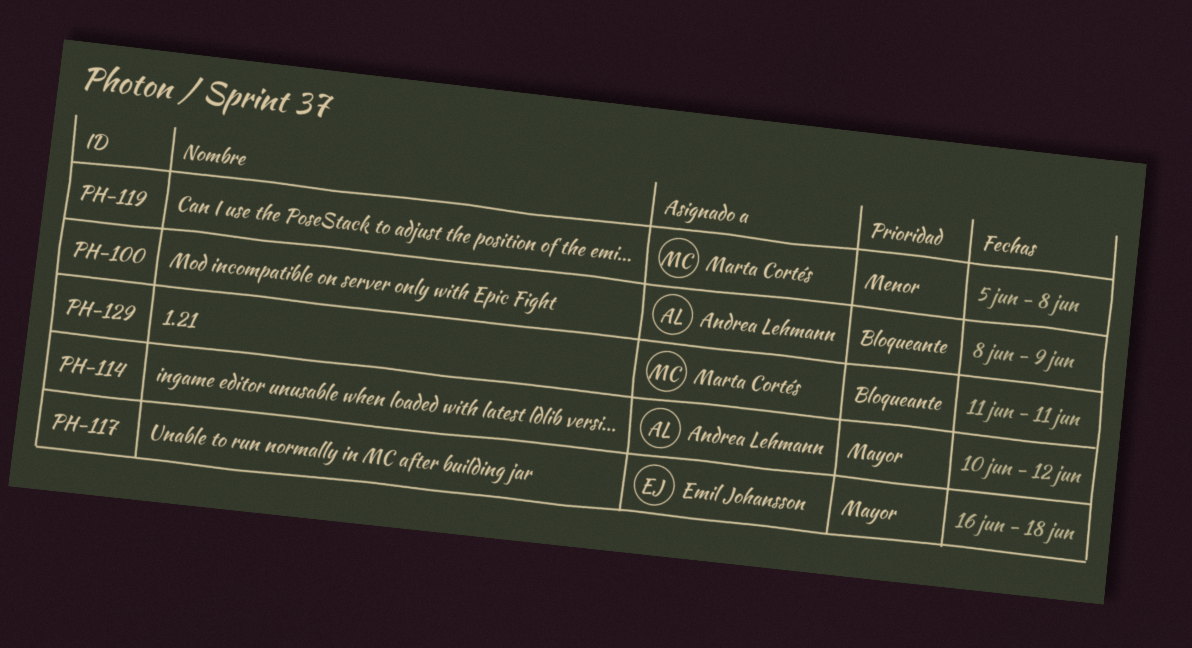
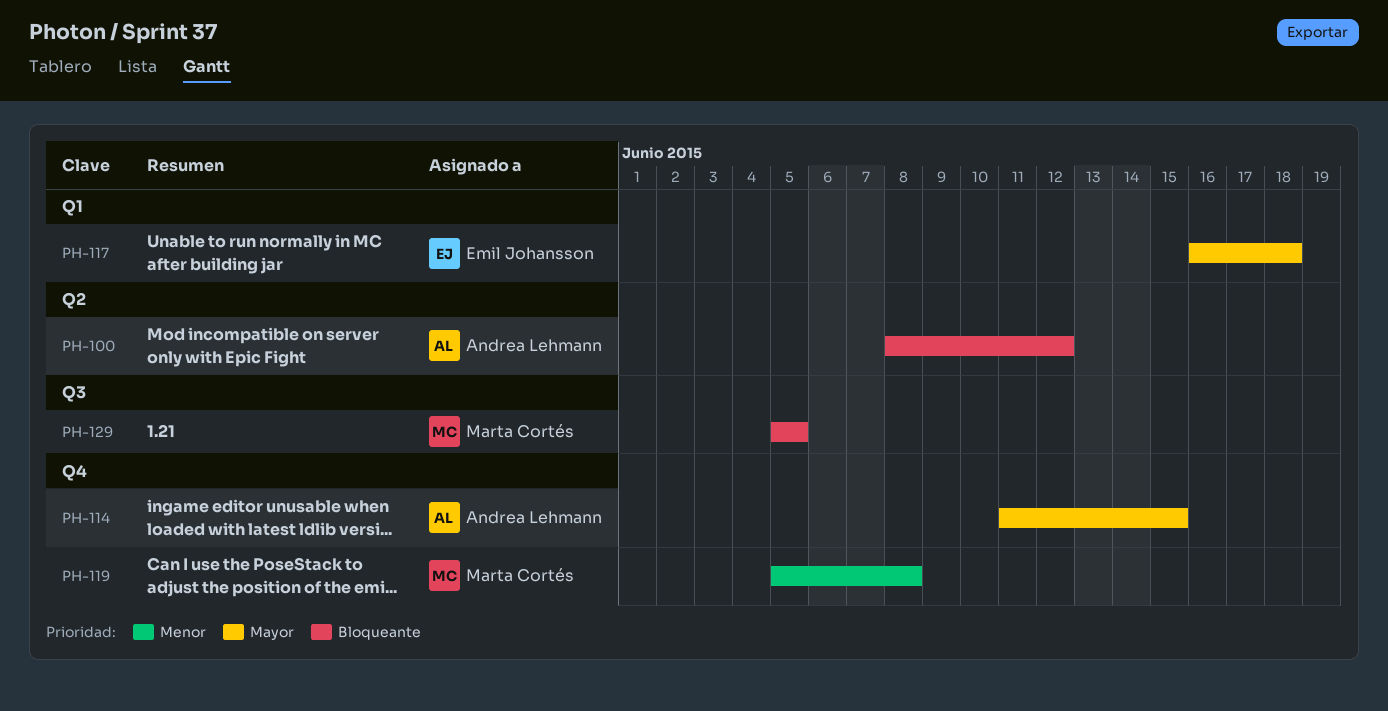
PH-100, due: Jun 9 -> Jun 12
PH-114, start: Jun 10 -> Jun 11
PH-114, due: Jun 12 -> Jun 15
PH-129, start: Jun 11 -> Jun 5
PH-129, due: Jun 11 -> Jun 5

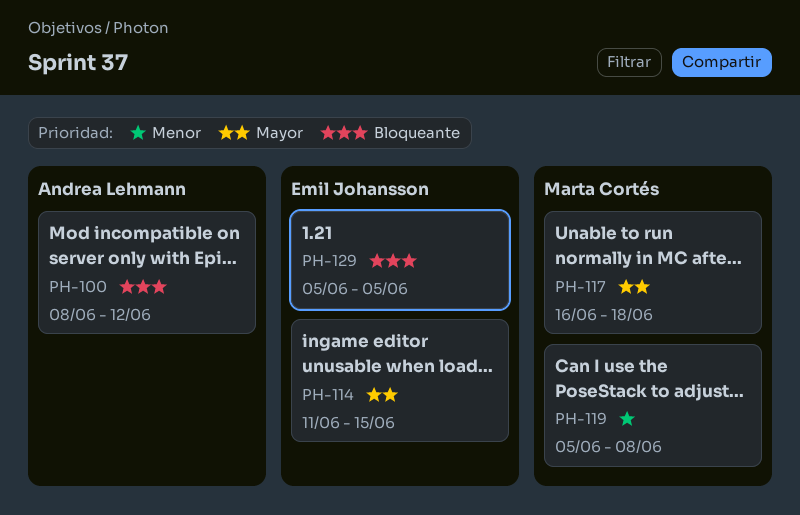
PH-114, owner: Andrea Lehmann -> Emil Johansson
PH-117, owner: Emil Johansson -> Marta Cortés
PH-129, owner: Marta Cortés -> Emil Johansson

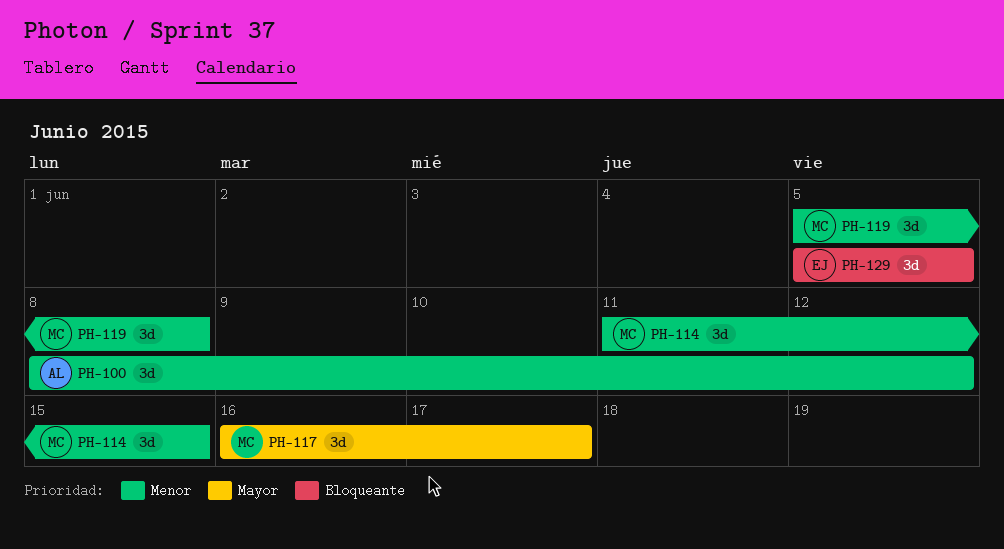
PH-100, priority: Bloqueante -> Menor
PH-114, owner: Emil Johansson -> Marta Cortés
PH-114, priority: Mayor -> Menor
PH-117, due: Jun 18 -> Jun 17

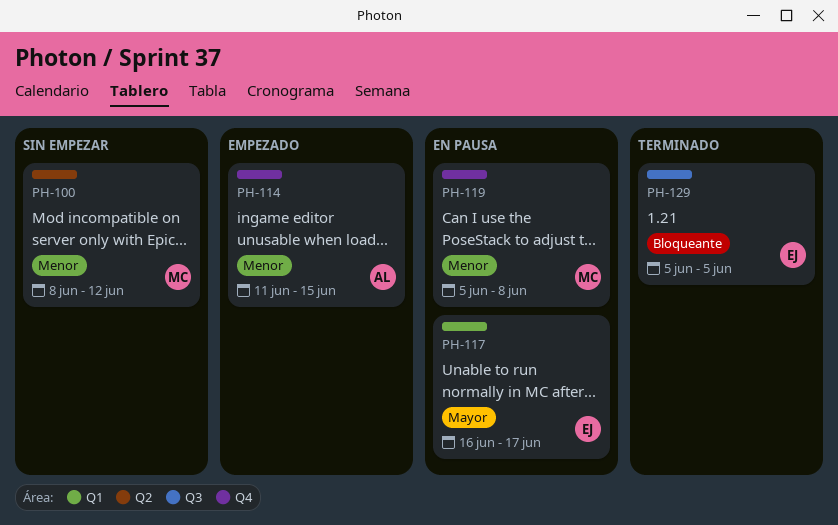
PH-100, owner: AL -> MC
PH-114, owner: MC -> AL
PH-117, owner: MC -> EJ

